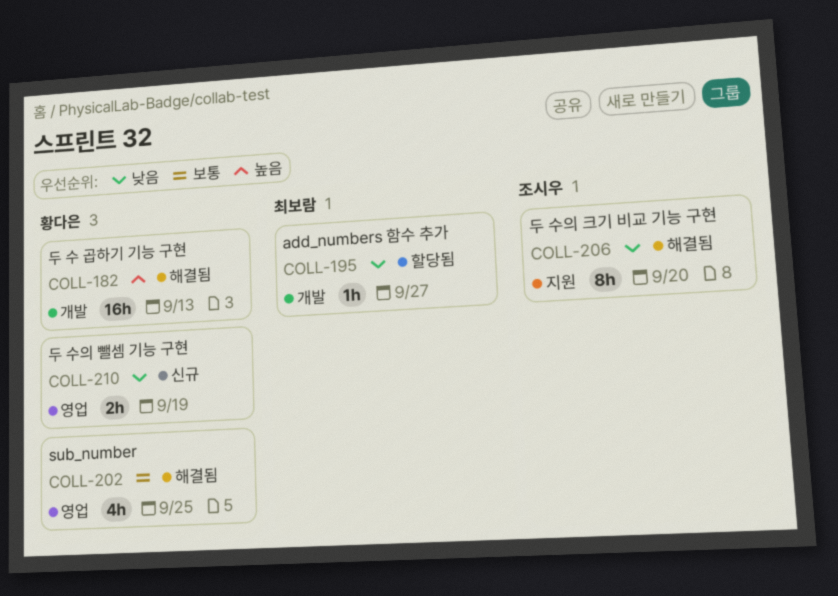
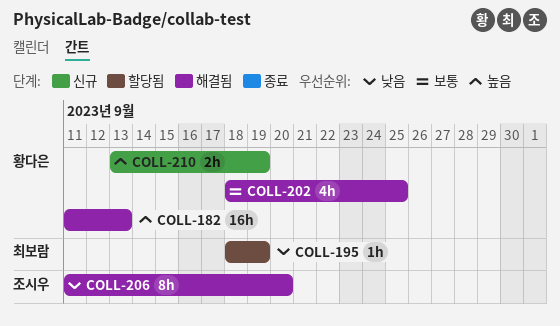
COLL-195, due: Sep 27 -> Sep 19
COLL-210, priority: 낮음 -> 높음

